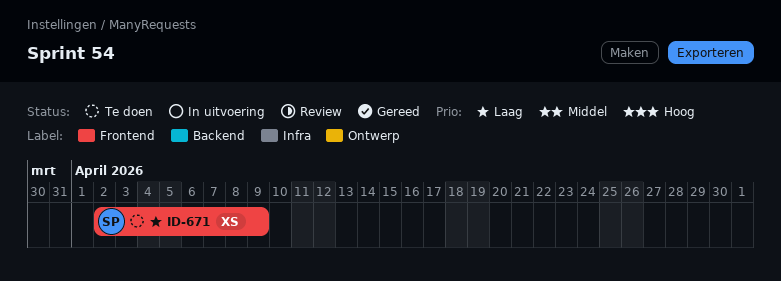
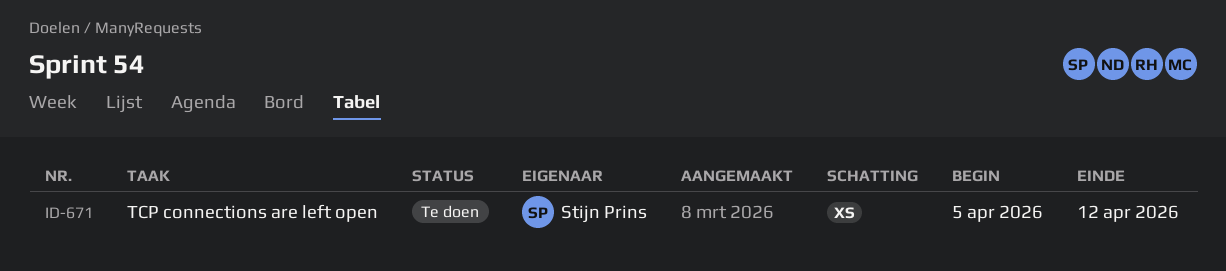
ID-671, start: Apr 2 -> Apr 5
ID-671, due: Apr 9 -> Apr 12

